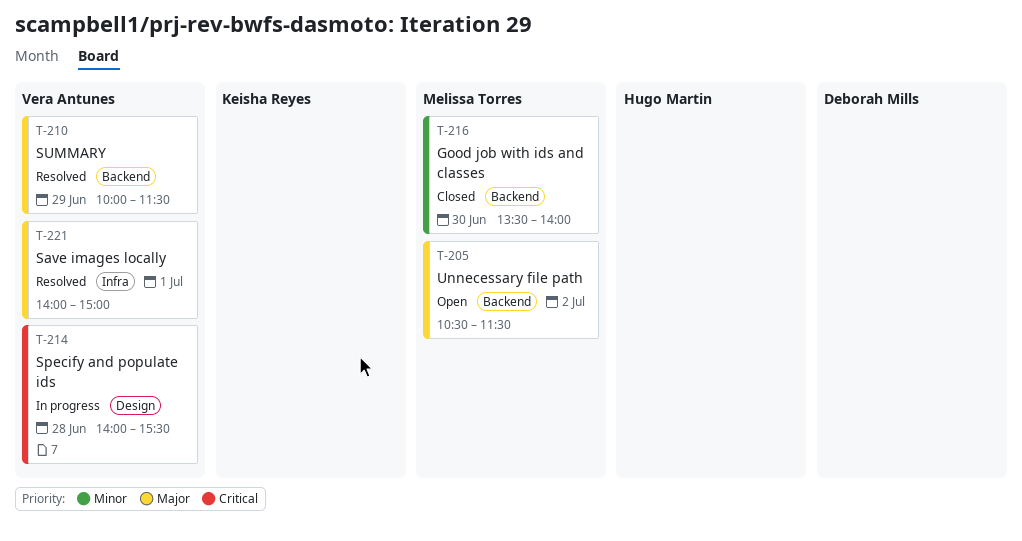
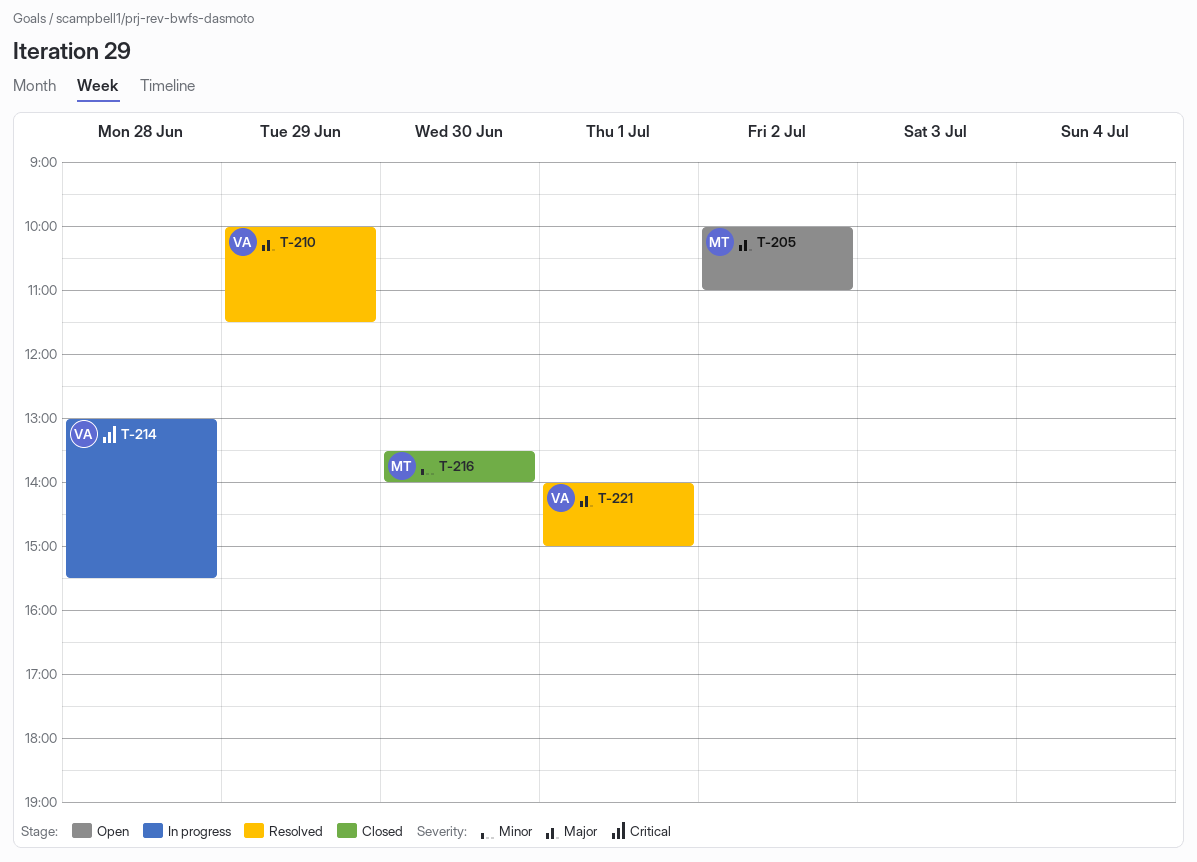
T-205, begins: 10:30 -> 10:00
T-205, ends: 11:30 -> 11:00
T-214, begins: 14:00 -> 13:00

